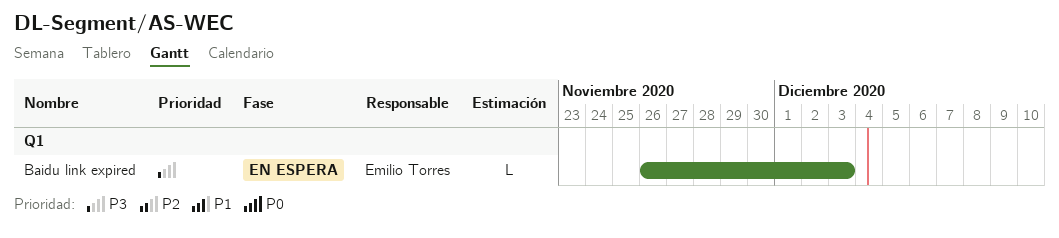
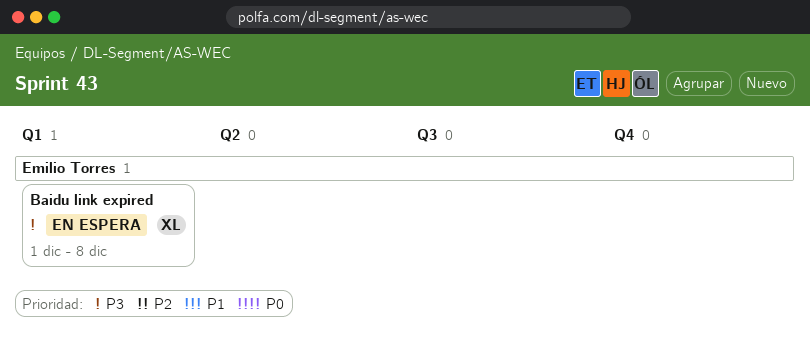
Baidu link expired, estimate: L -> XL
Baidu link expired, start: Nov 26 -> Dec 1
Baidu link expired, due: Dec 3 -> Dec 8

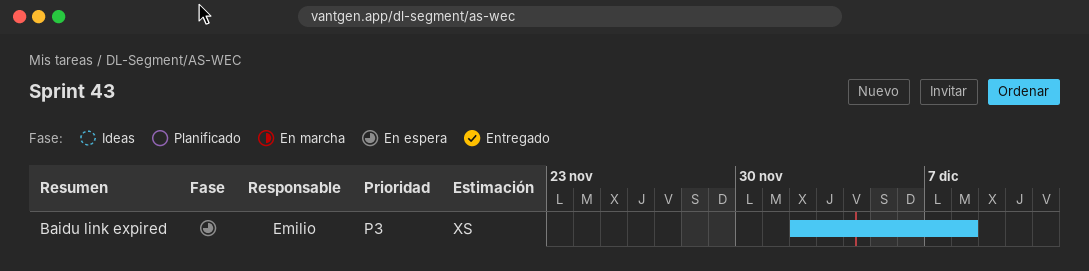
Baidu link expired, estimate: XL -> XS
Baidu link expired, start: Dec 1 -> Dec 2

